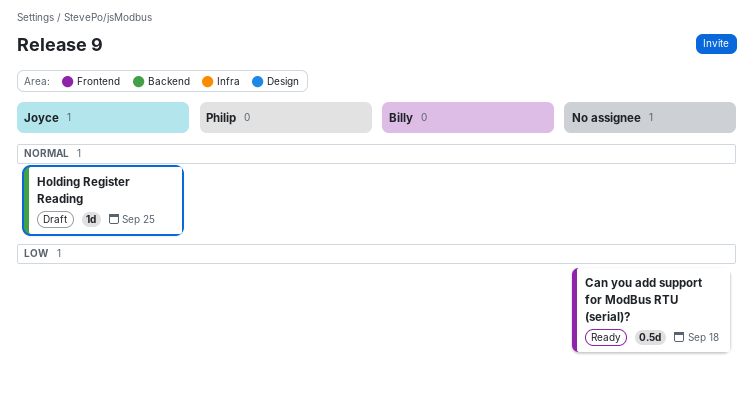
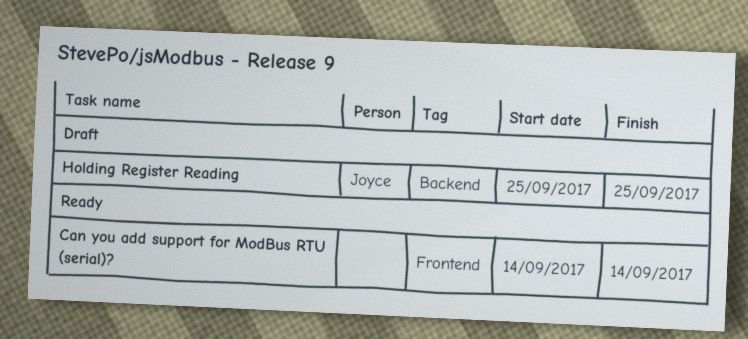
Can you add support for ModBus RTU (serial)?, due: Sep 18 -> Sep 14

